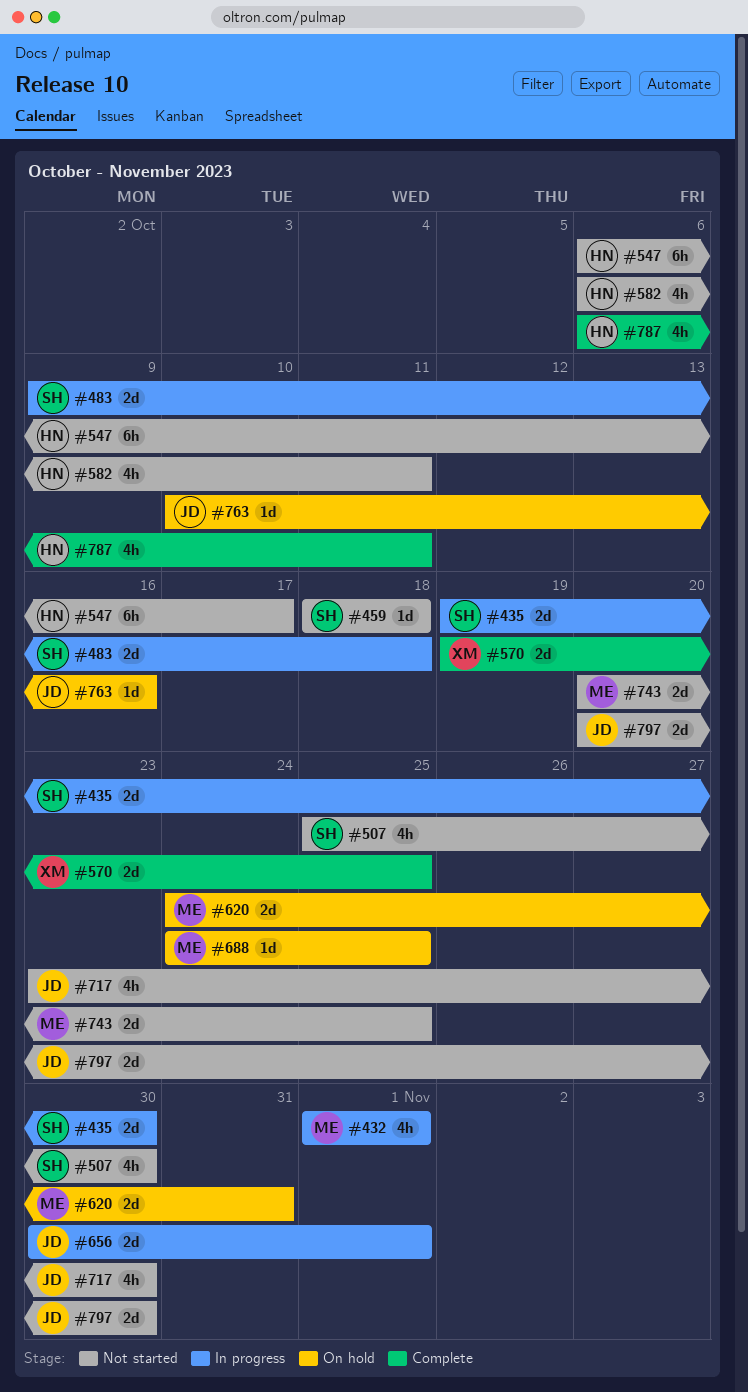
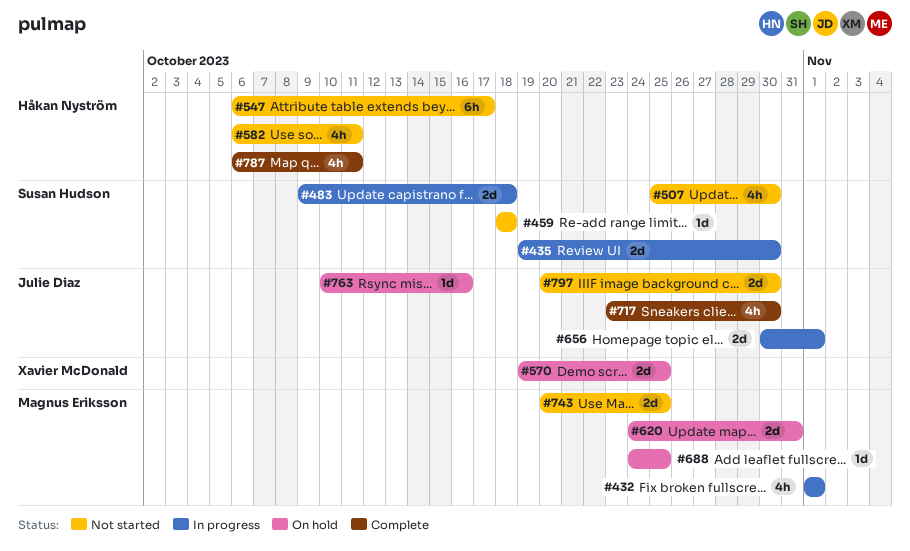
#570, status: Complete -> On hold
#717, status: Not started -> Complete

